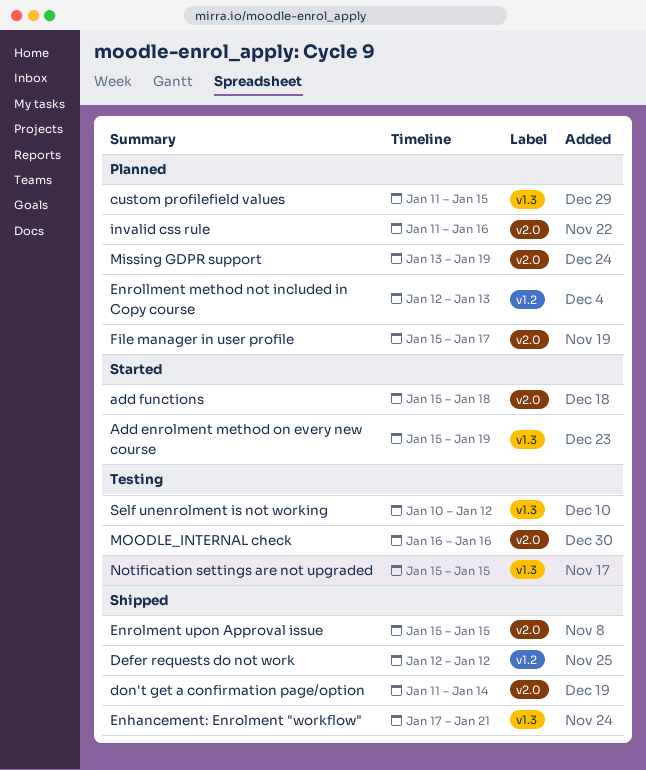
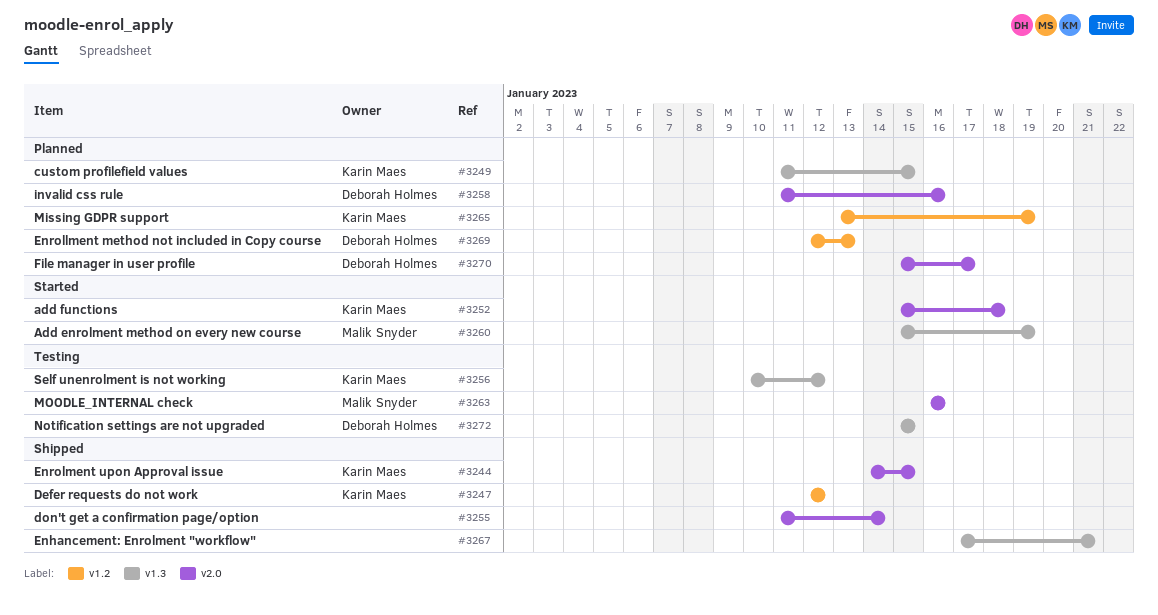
Enrolment upon Approval issue, start: Jan 15 -> Jan 14
Missing GDPR support, label: v2.0 -> v1.2

